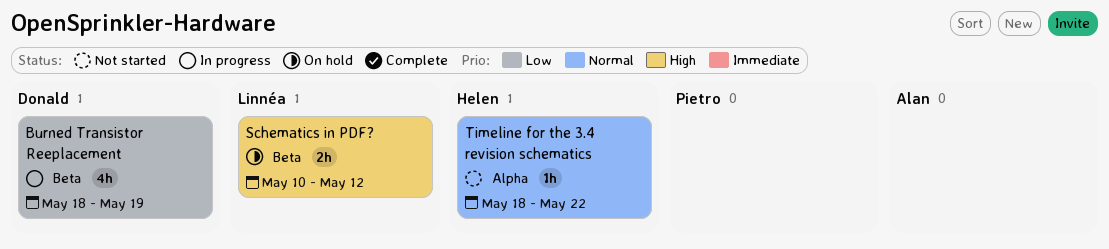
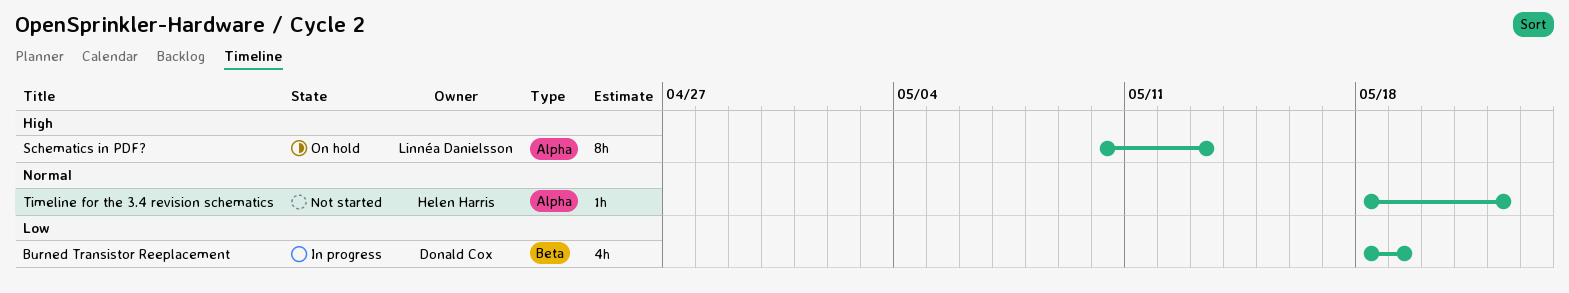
Schematics in PDF?, label: Beta -> Alpha
Schematics in PDF?, estimate: 2h -> 8h
Schematics in PDF?, due: May 12 -> May 13

